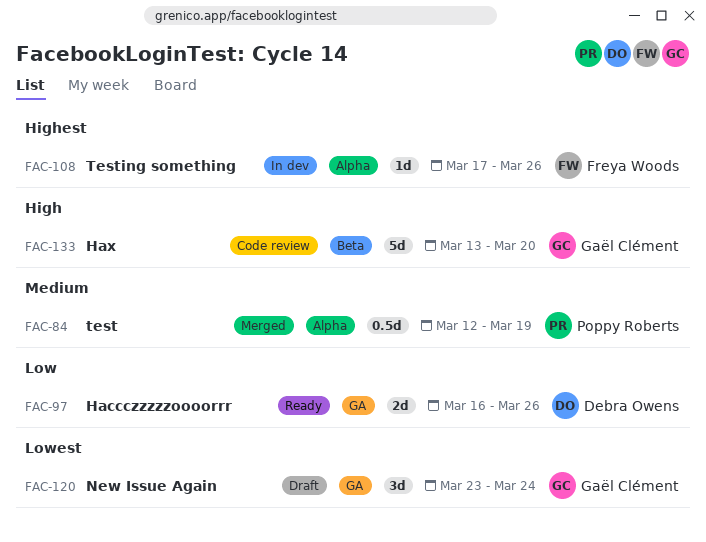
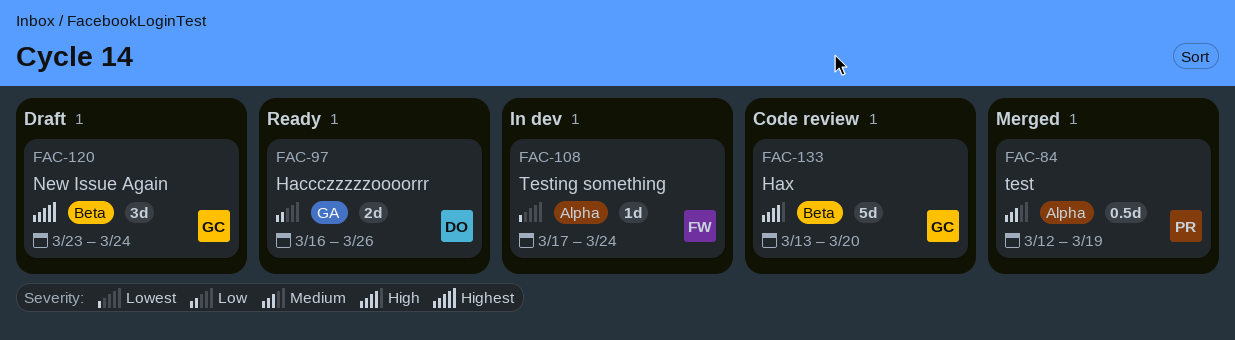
FAC-108, priority: Highest -> Lowest
FAC-108, due: Mar 26 -> Mar 24
FAC-120, priority: Lowest -> Highest
FAC-120, label: GA -> Beta

